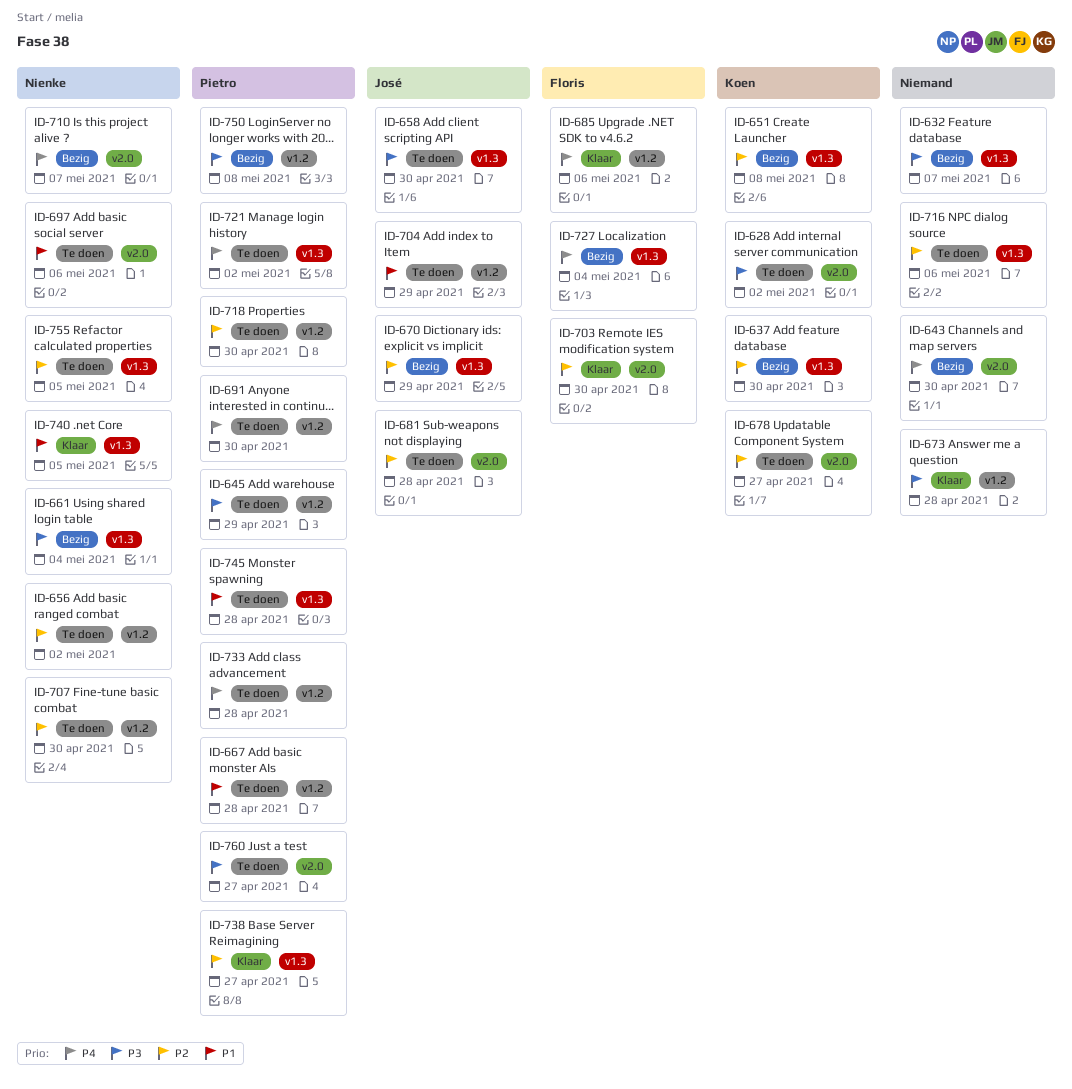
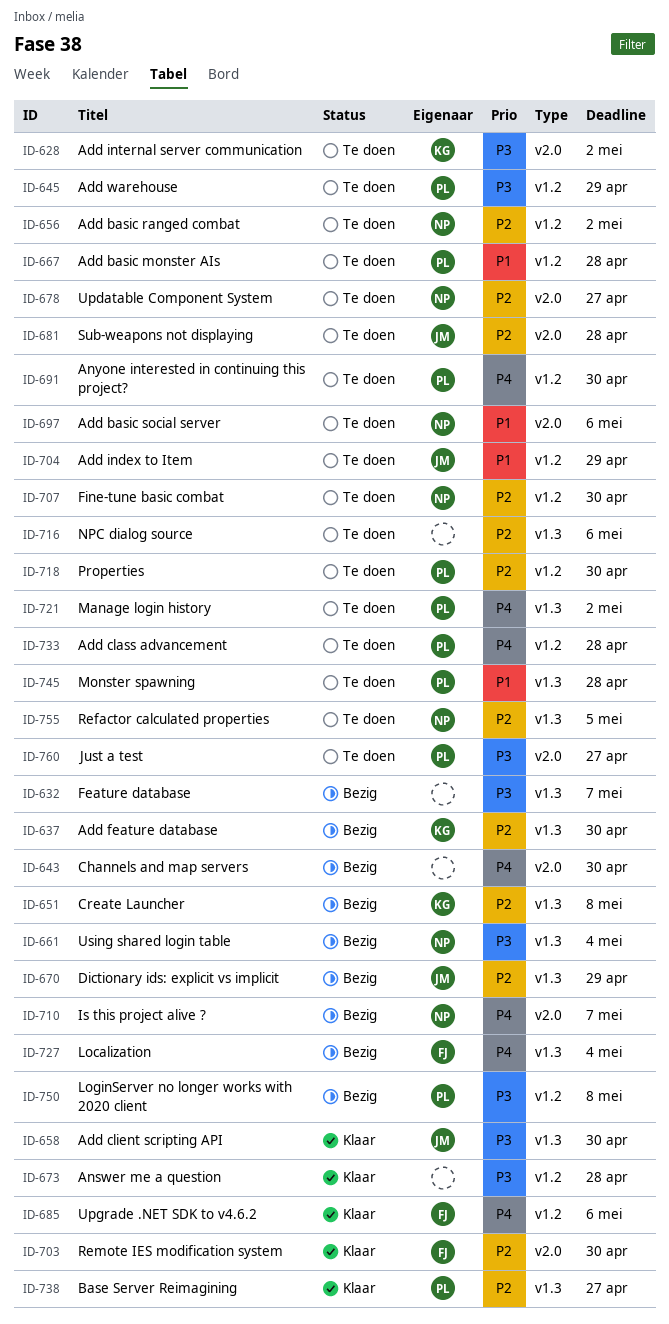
ID-658, status: Te doen -> Klaar
ID-678, owner: Koen -> Nienke
ID-740: present -> none

